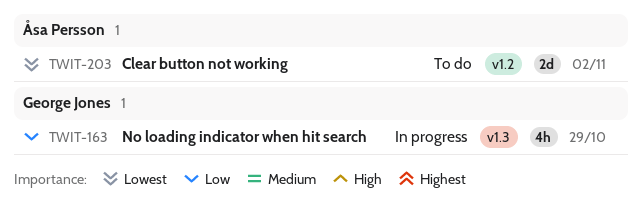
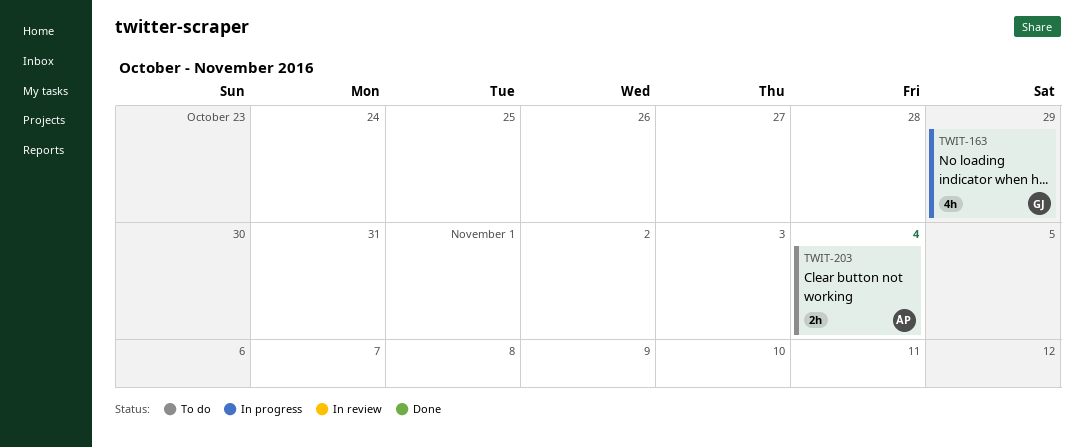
TWIT-203, estimate: 2d -> 2h
TWIT-203, due: Nov 2 -> Nov 4

